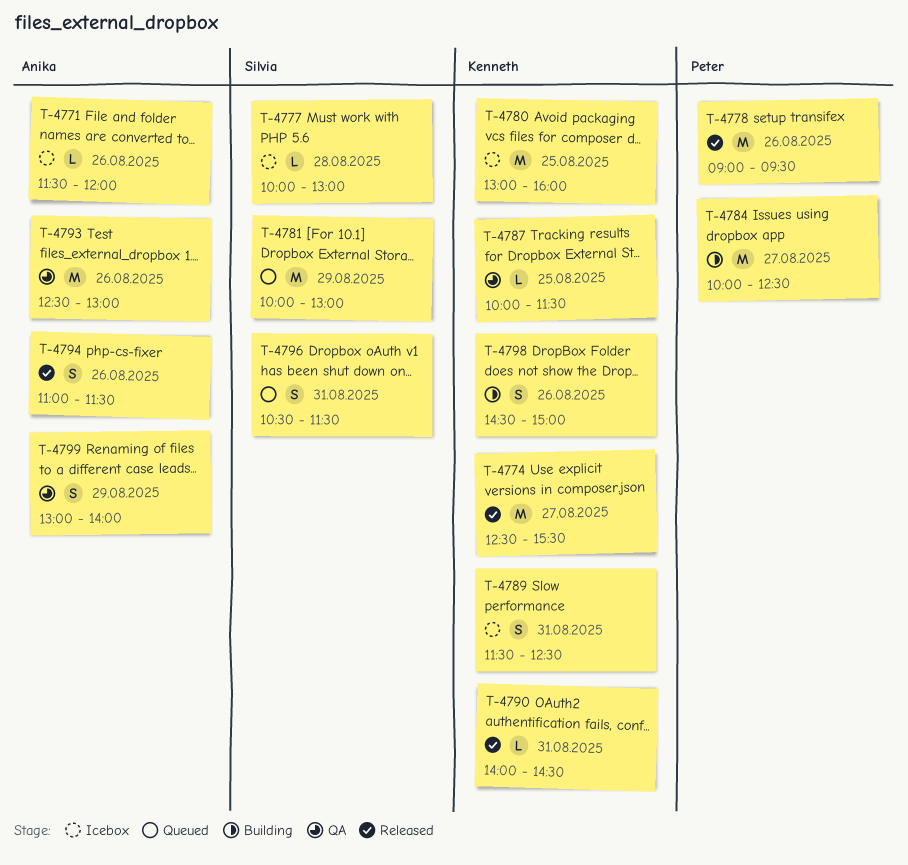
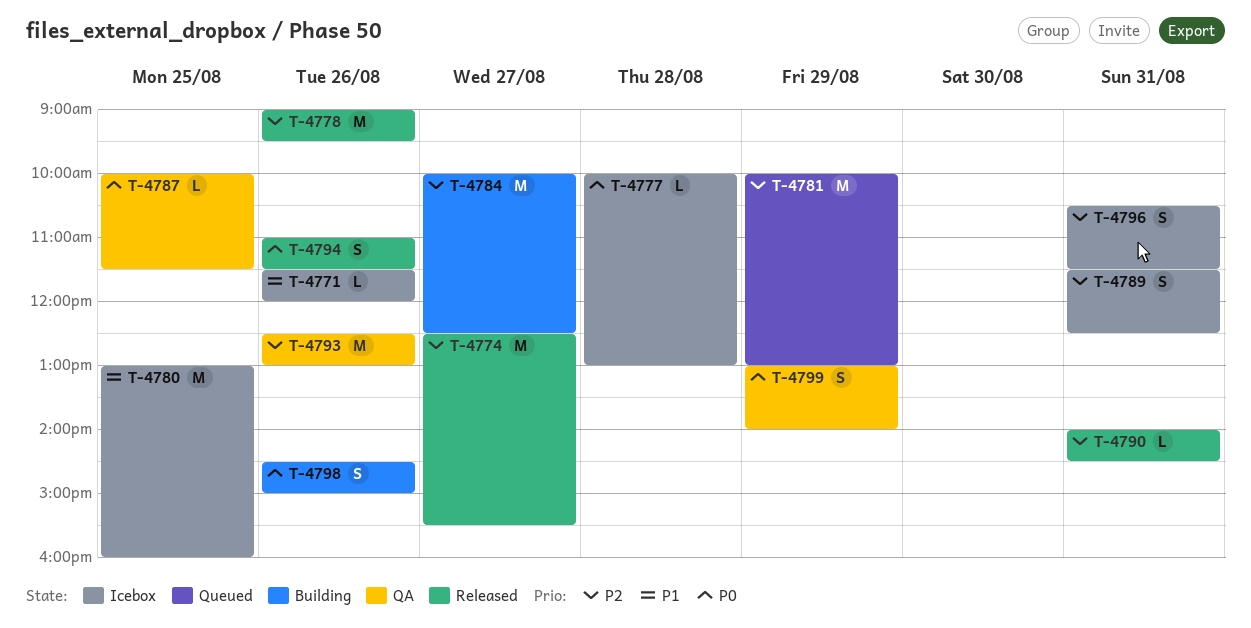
T-4796, status: Queued -> Icebox

